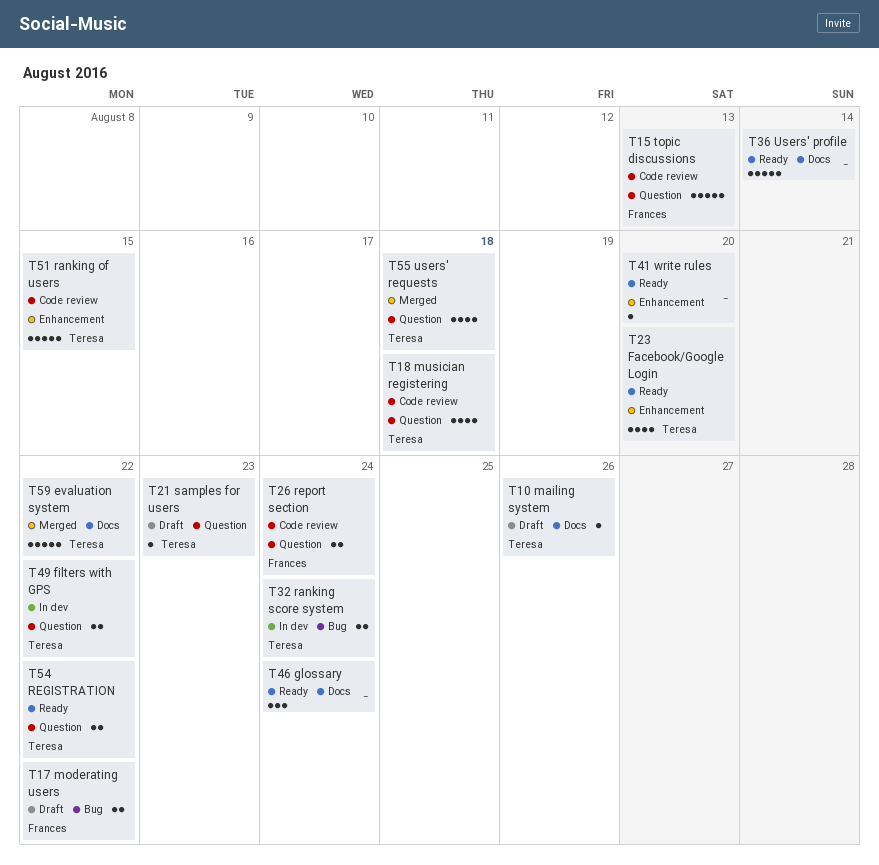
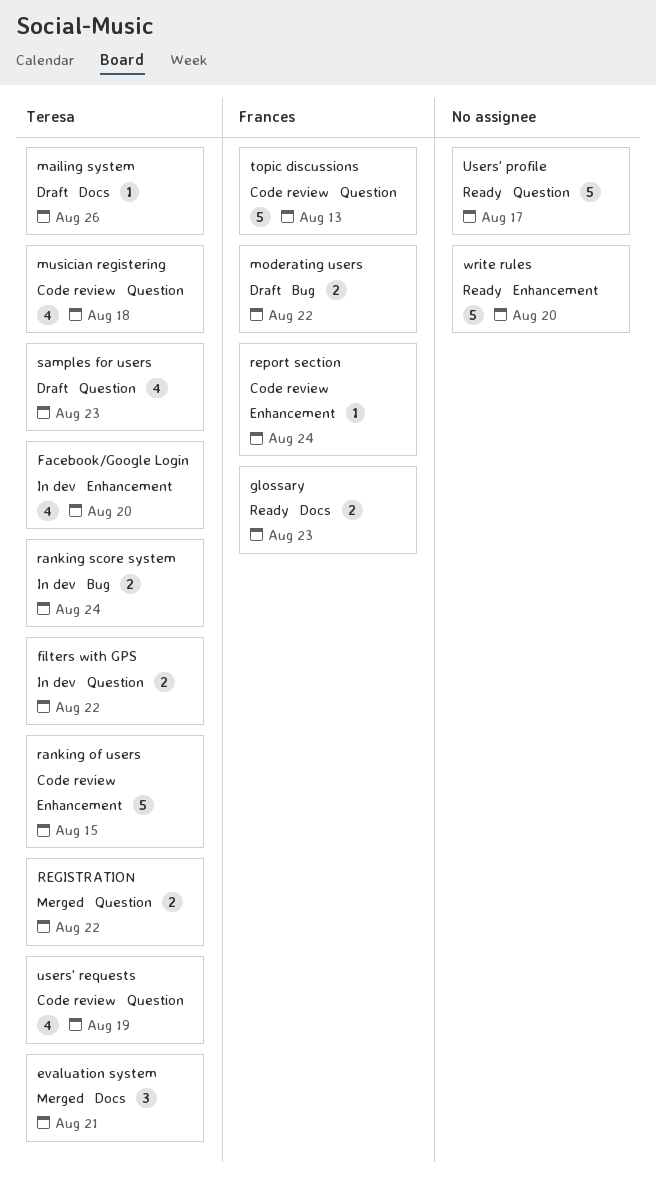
evaluation system, estimate: 5 -> 3
evaluation system, due: Aug 22 -> Aug 21
Facebook/Google Login, status: Ready -> In dev
glossary, owner: none -> Frances
glossary, estimate: 3 -> 2
glossary, due: Aug 24 -> Aug 23
REGISTRATION, status: Ready -> Merged
report section, label: Question -> Enhancement
report section, estimate: 2 -> 1
samples for users, estimate: 1 -> 4
Users' profile, label: Docs -> Question
Users' profile, due: Aug 14 -> Aug 17
users' requests, status: Merged -> Code review
users' requests, due: Aug 18 -> Aug 19
write rules, estimate: 1 -> 5

